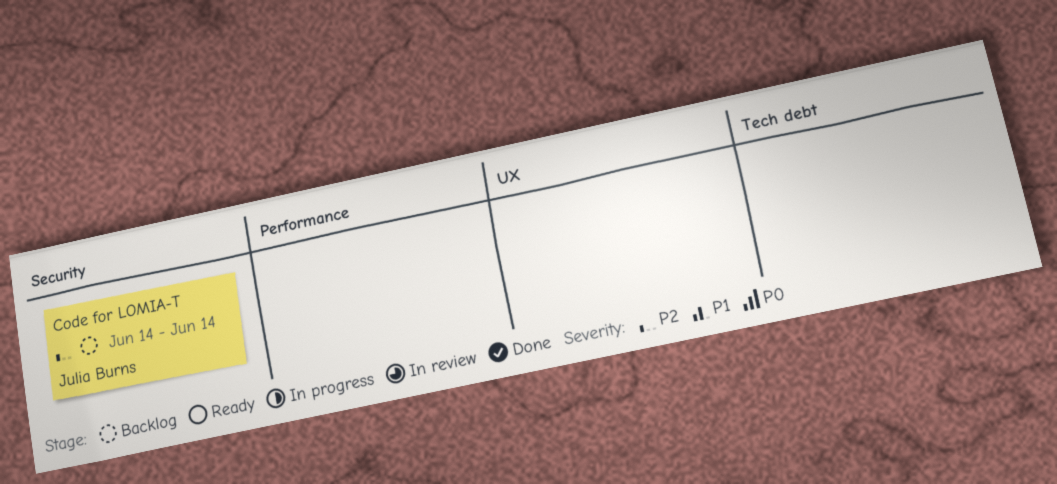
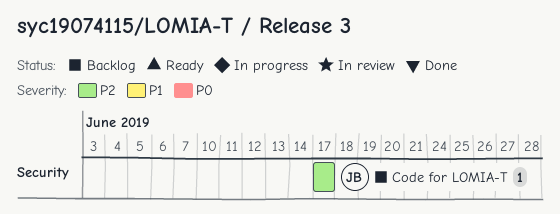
Code for LOMIA-T, start: Jun 14 -> Jun 17
Code for LOMIA-T, due: Jun 14 -> Jun 17

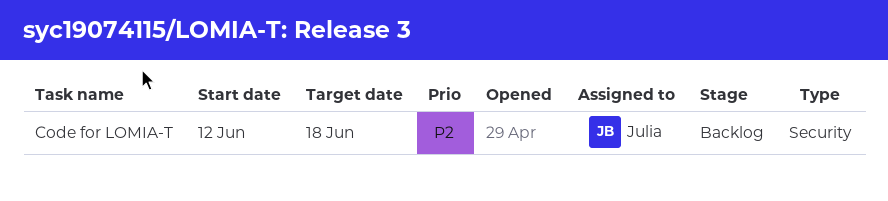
Code for LOMIA-T, start: Jun 17 -> Jun 12
Code for LOMIA-T, due: Jun 17 -> Jun 18

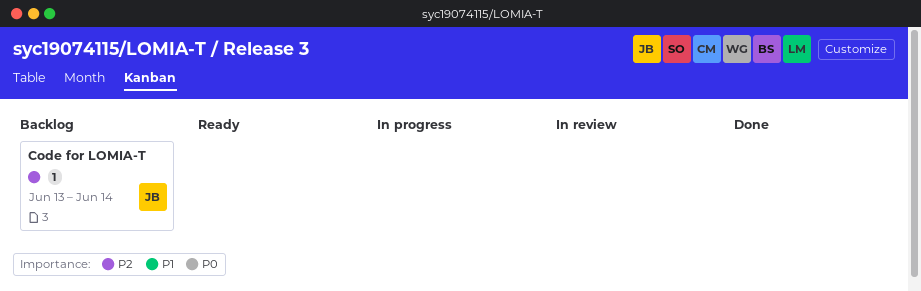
Code for LOMIA-T, start: Jun 12 -> Jun 13
Code for LOMIA-T, due: Jun 18 -> Jun 14

